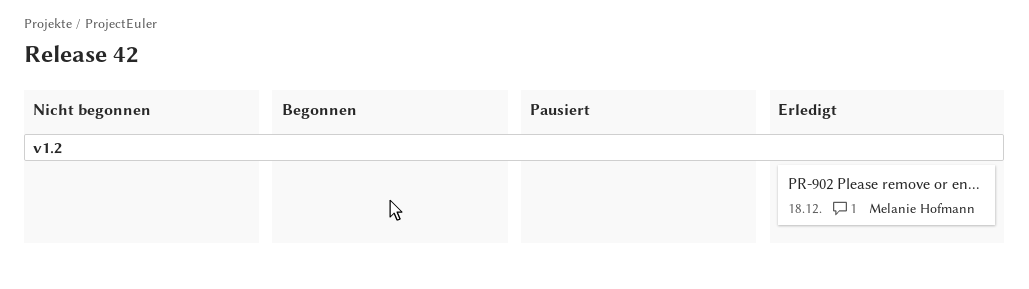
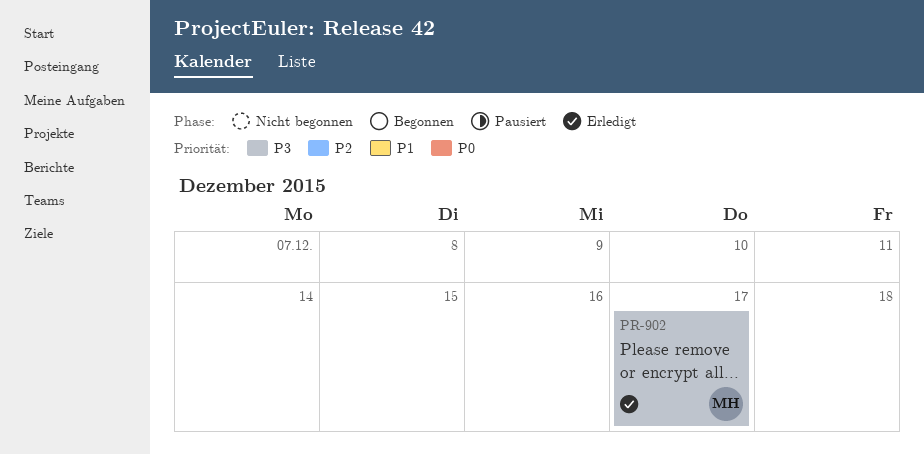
PR-902, due: Dec 18 -> Dec 17

